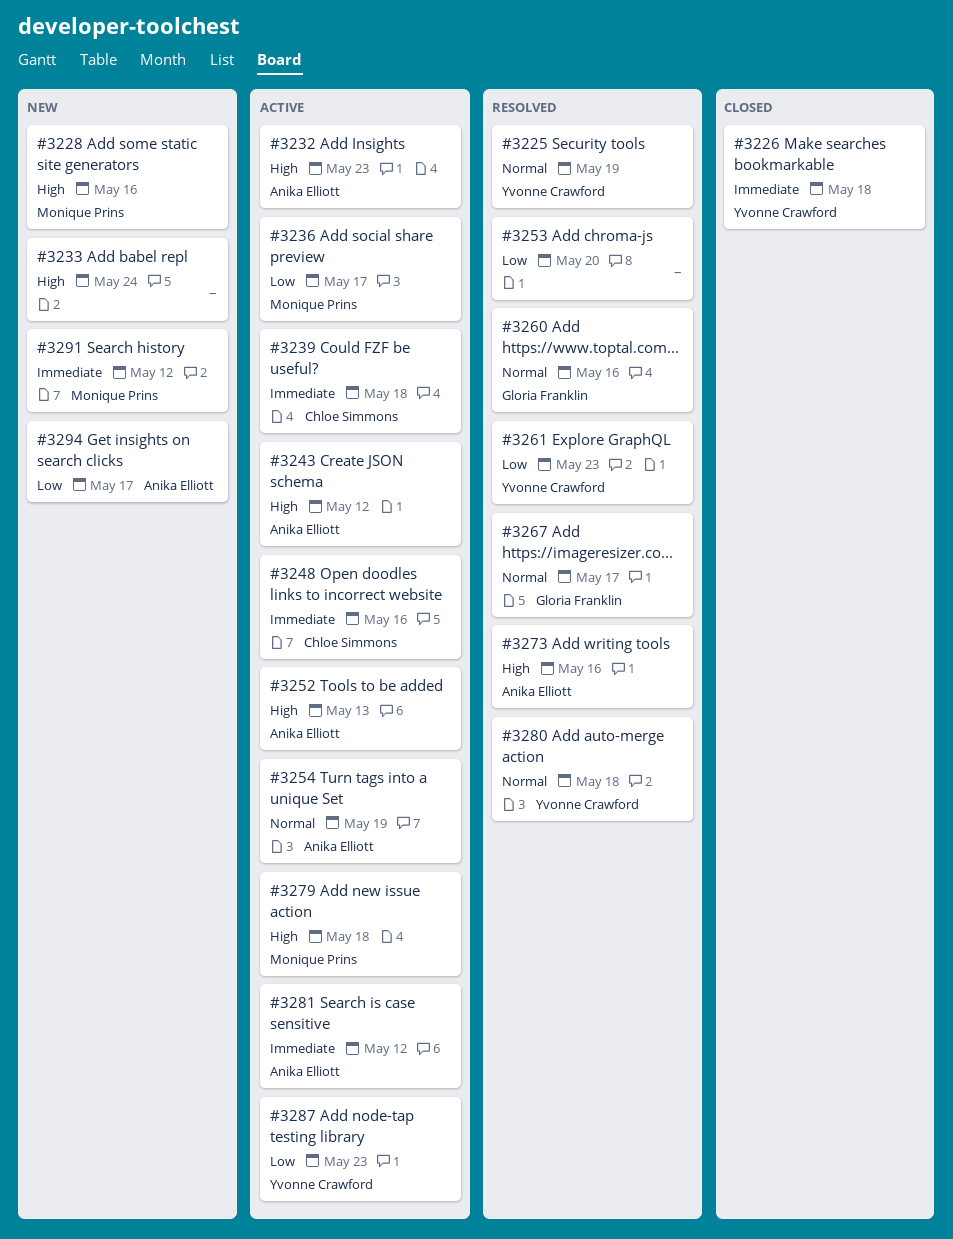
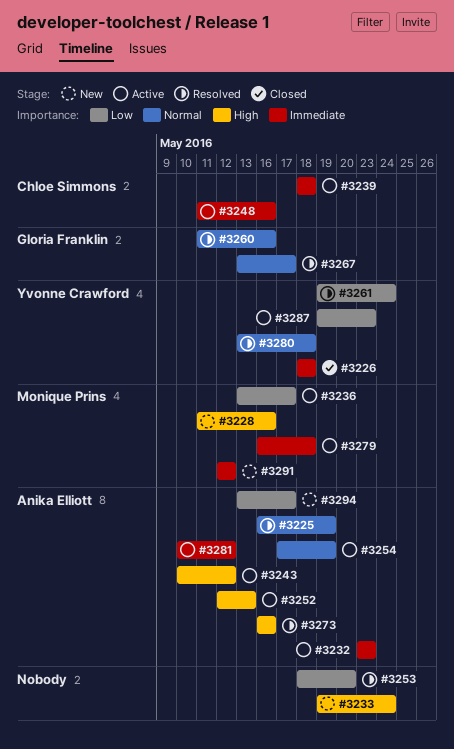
#3225, owner: Yvonne Crawford -> Anika Elliott
#3232, priority: High -> Immediate
#3261, due: May 23 -> May 24
#3279, priority: High -> Immediate

